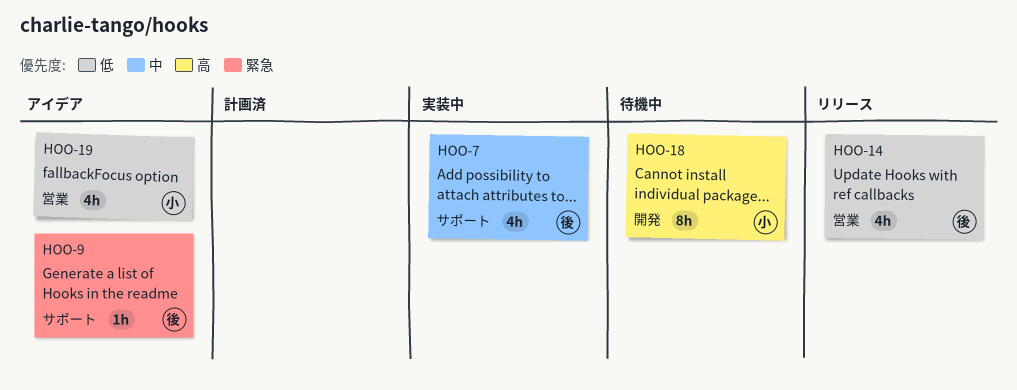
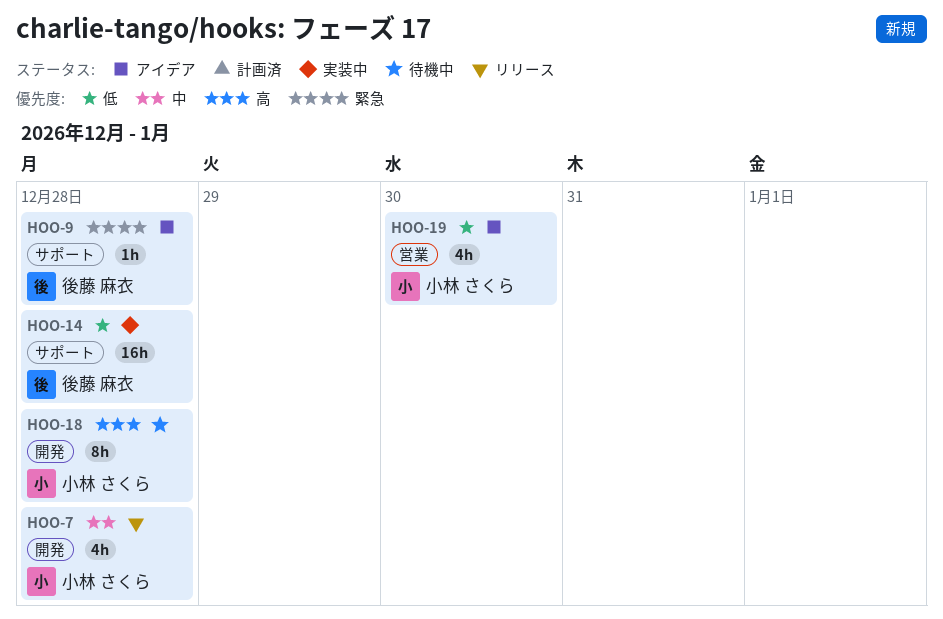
HOO-7, status: 実装中 -> リリース
HOO-7, owner: 後藤 麻衣 -> 小林 さくら
HOO-7, label: サポート -> 開発
HOO-14, status: リリース -> 実装中
HOO-14, label: 営業 -> サポート
HOO-14, estimate: 4h -> 16h

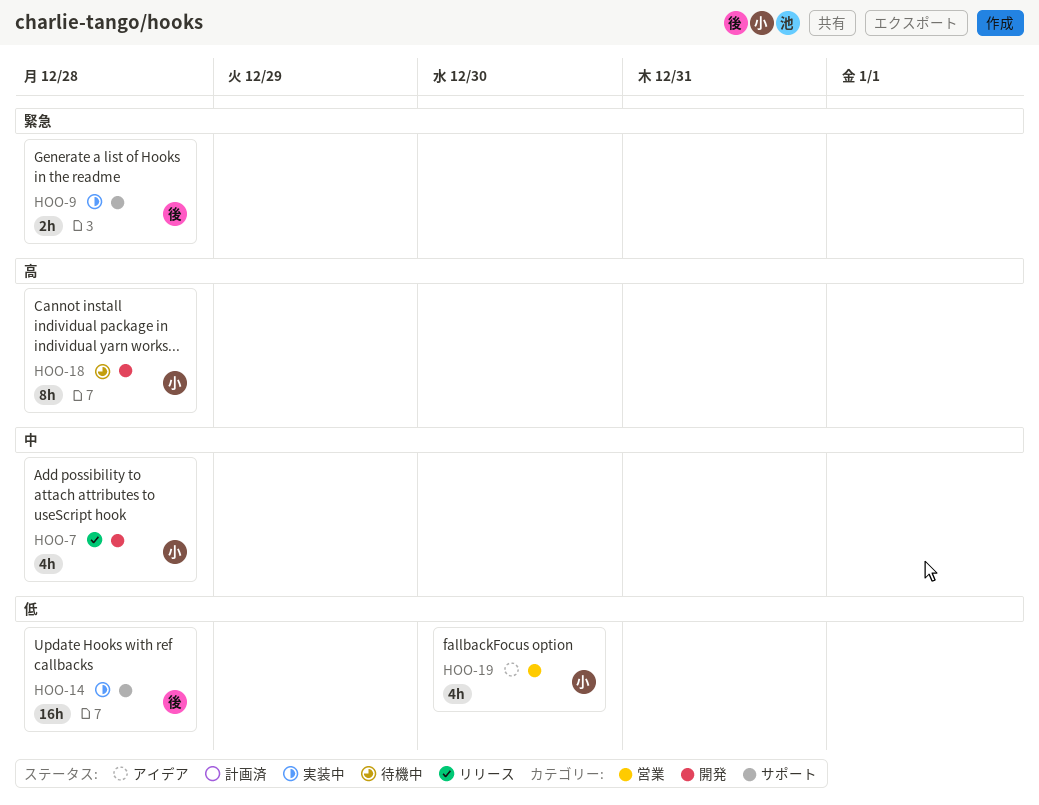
HOO-9, status: アイデア -> 実装中
HOO-9, estimate: 1h -> 2h

